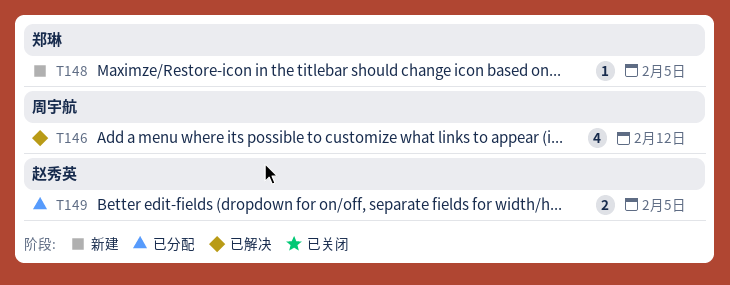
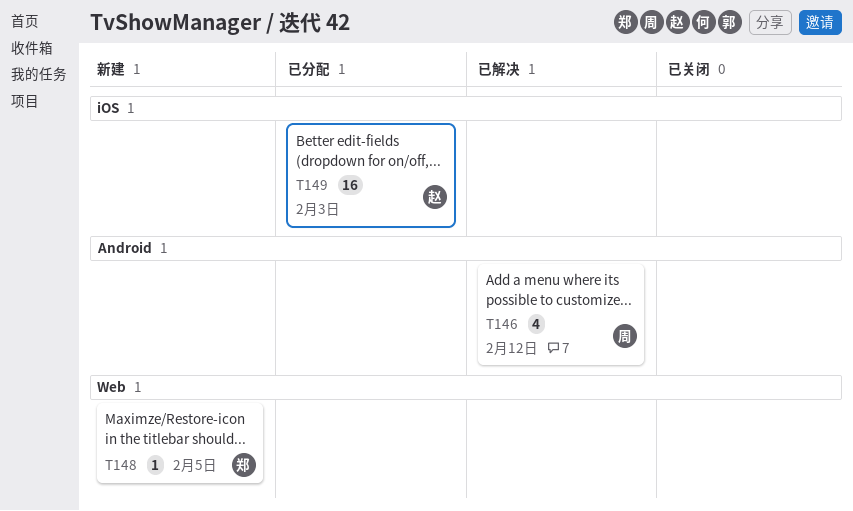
T149, estimate: 2 -> 16
T149, due: Feb 5 -> Feb 3

